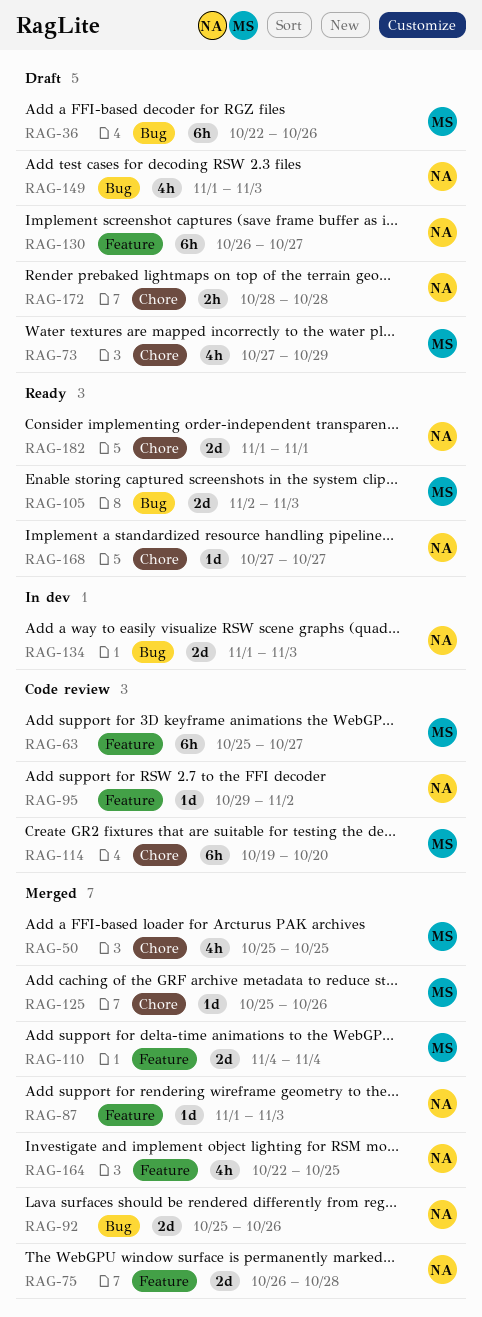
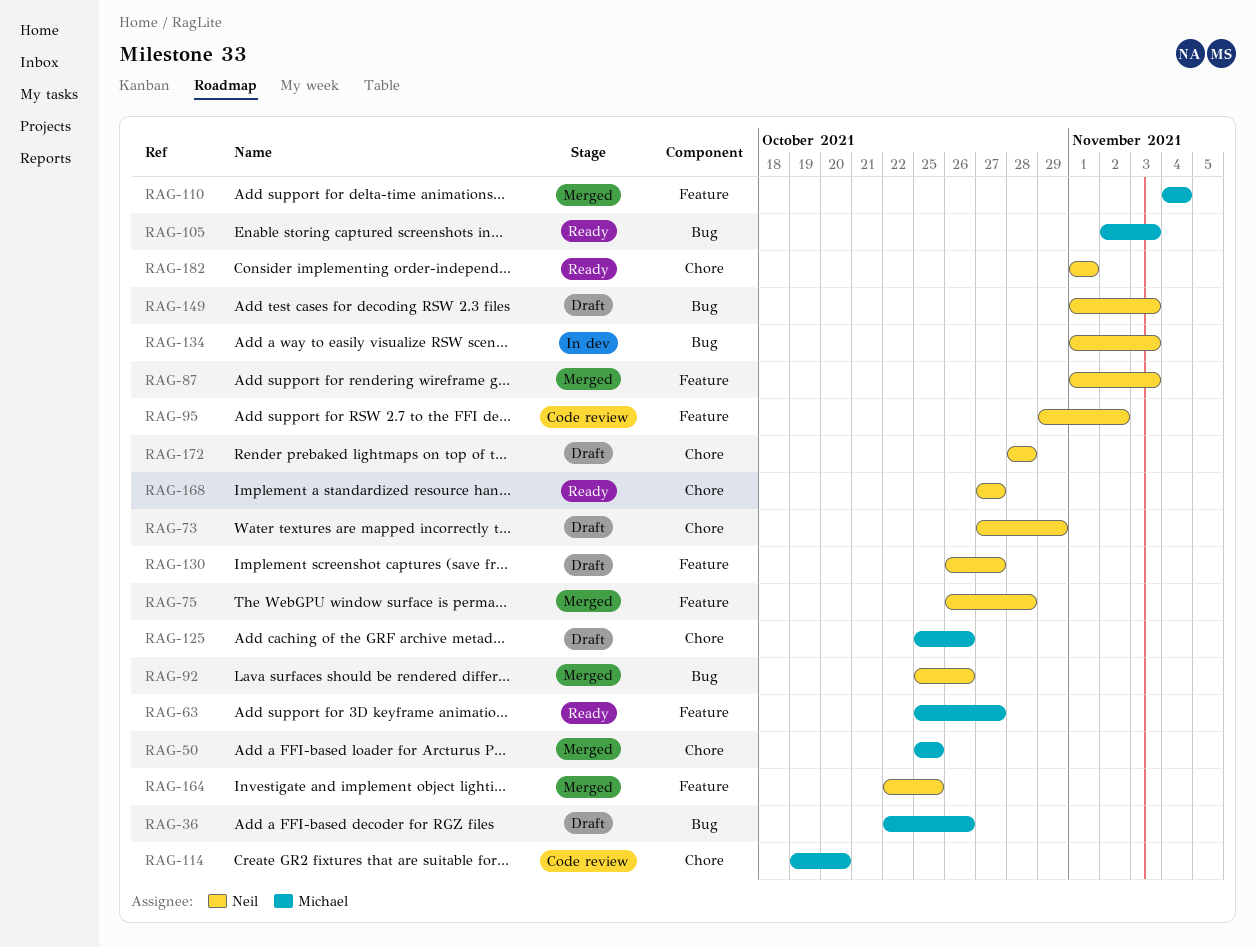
RAG-63, status: Code review -> Ready
RAG-73, owner: Michael -> Neil
RAG-125, status: Merged -> Draft

